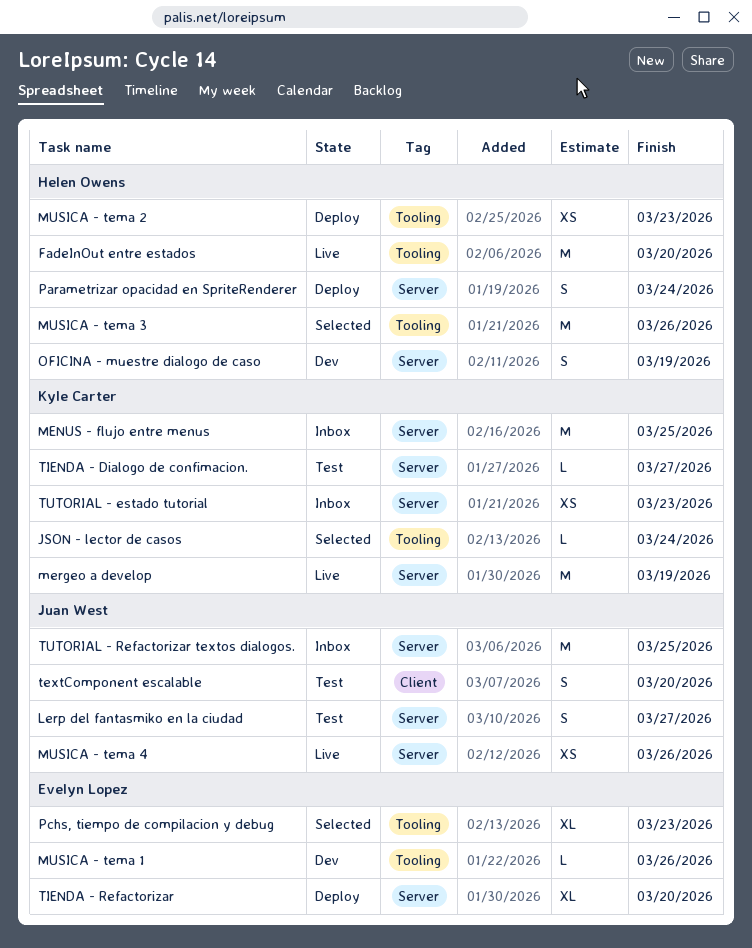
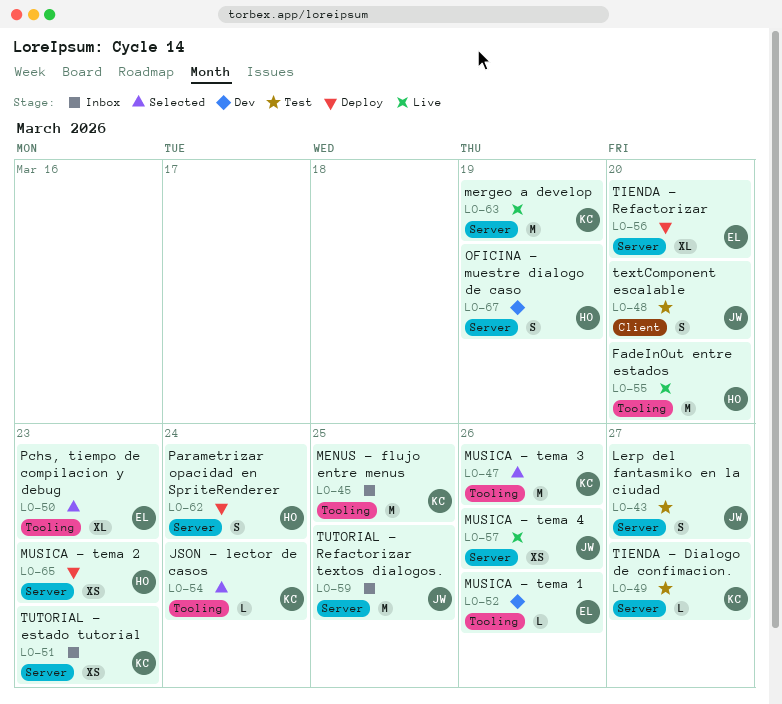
MENUS - flujo entre menus, label: Server -> Tooling
MUSICA - tema 2, label: Tooling -> Server
MUSICA - tema 3, owner: Helen Owens -> Kyle Carter

